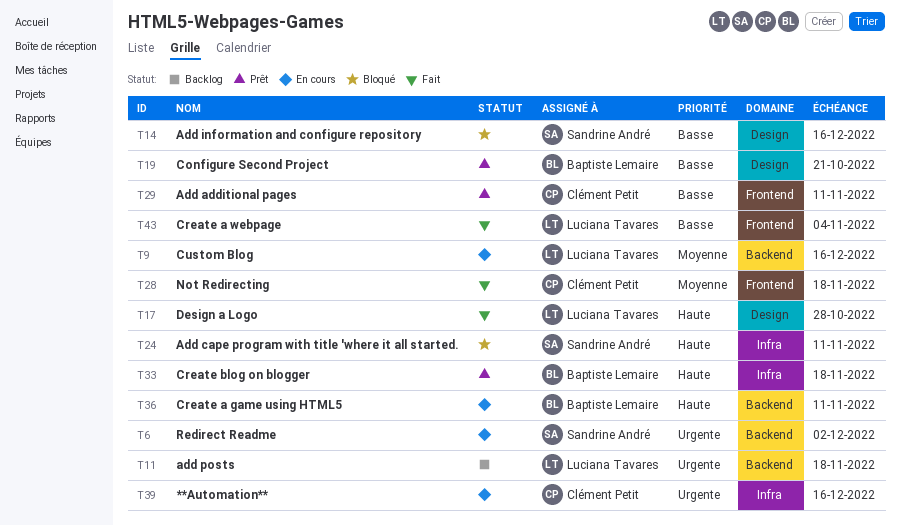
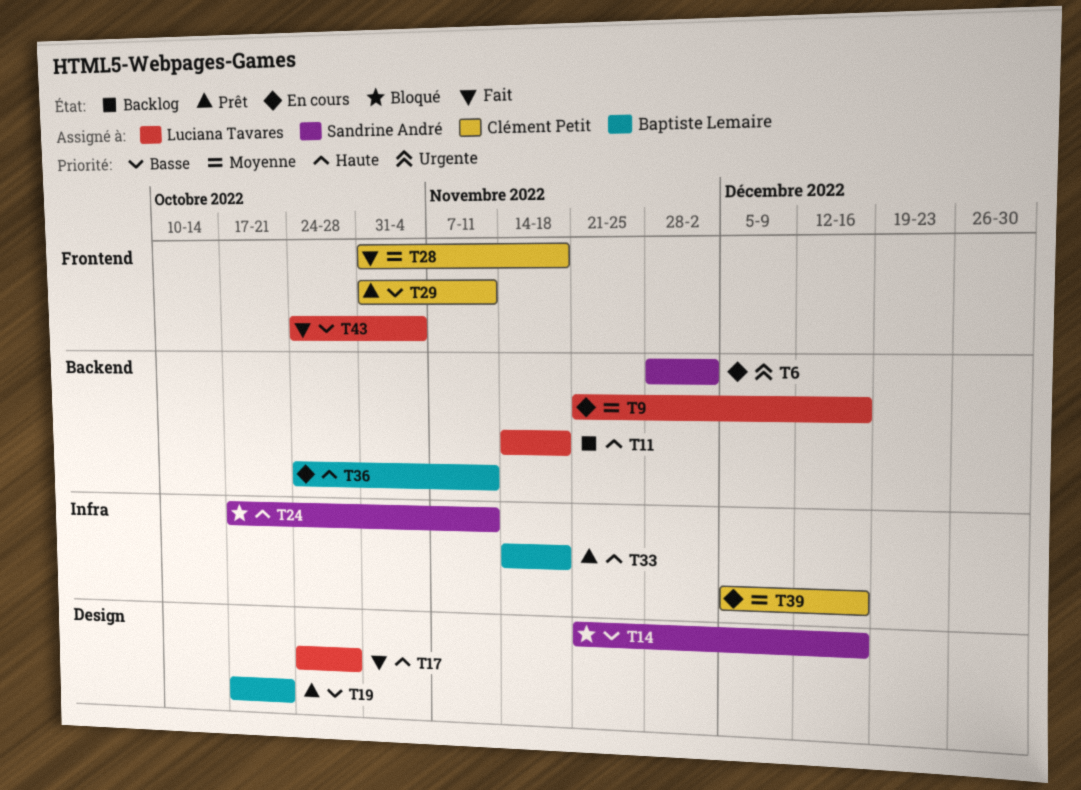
T11, priority: Urgente -> Haute
T39, priority: Urgente -> Moyenne

